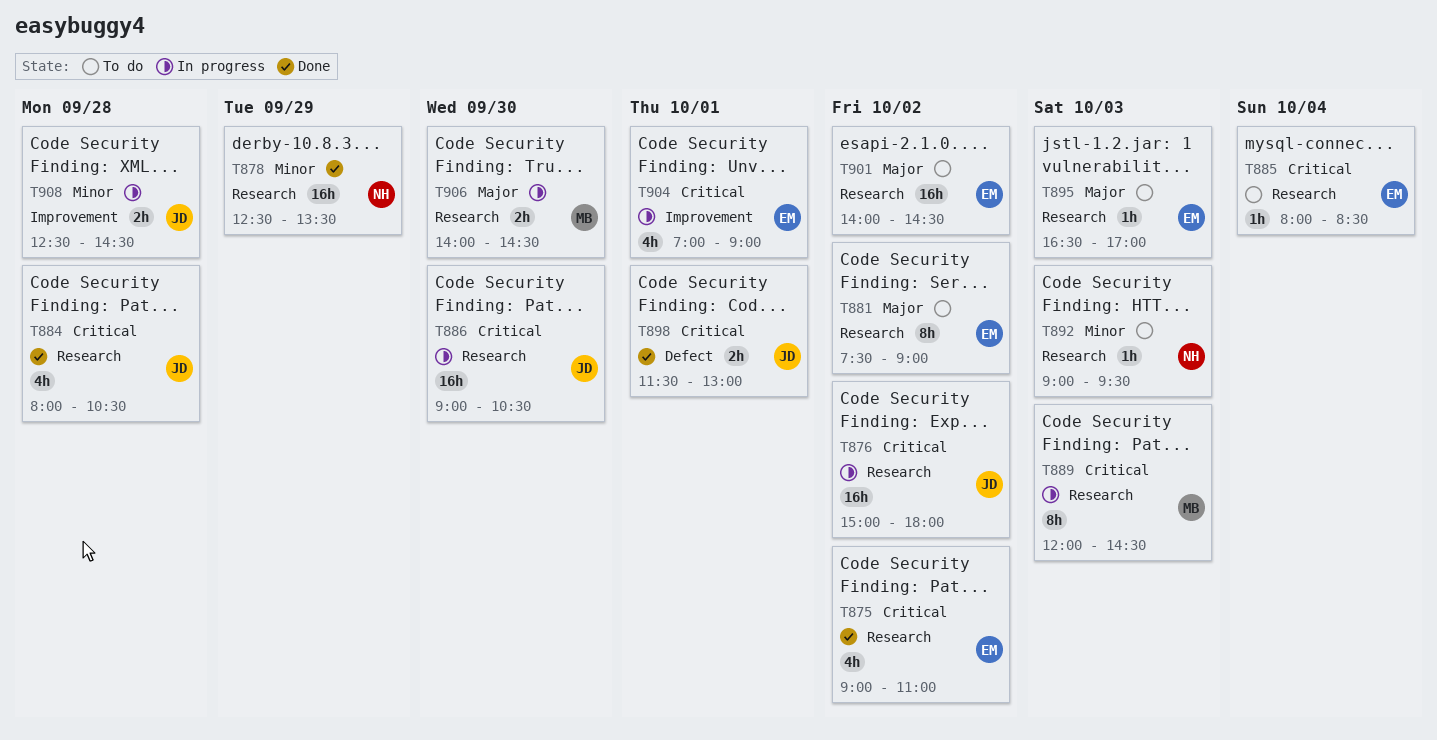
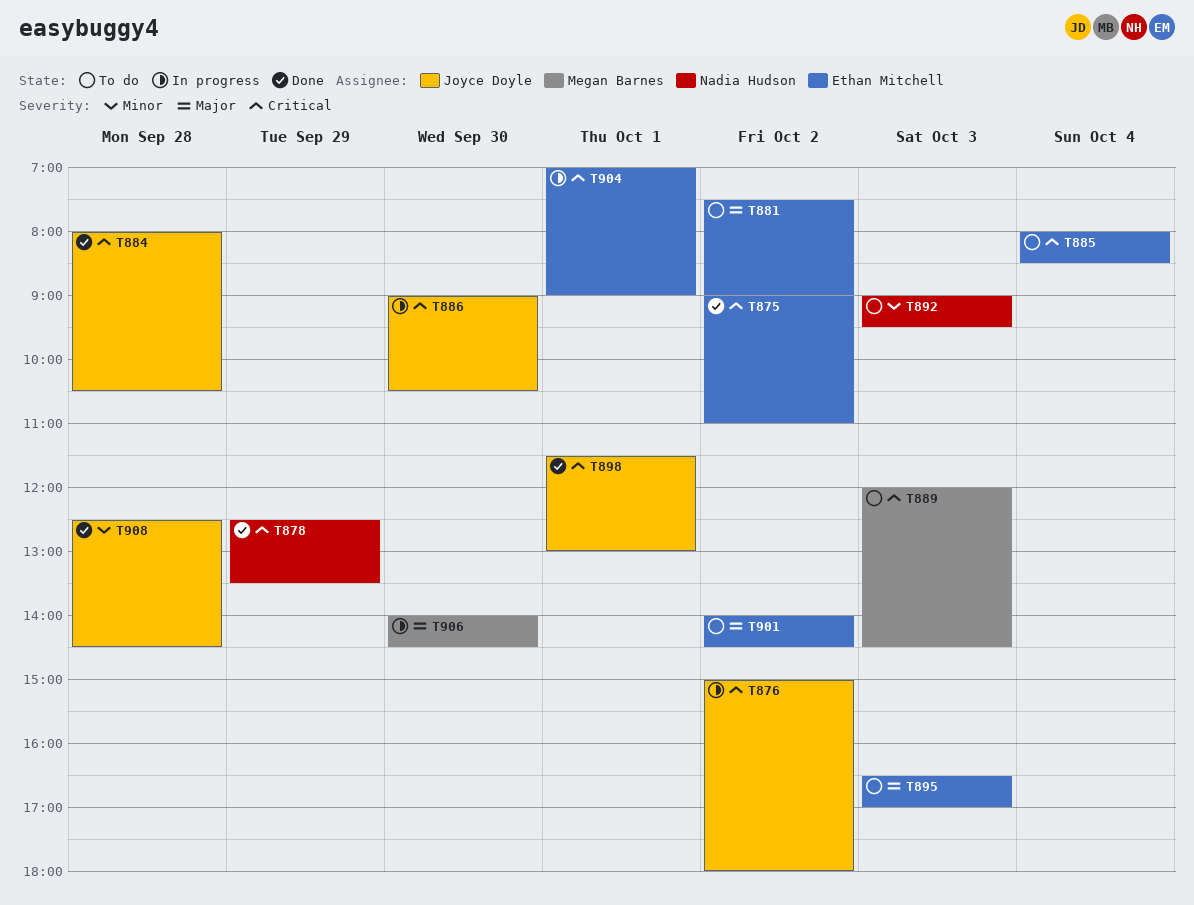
T878, priority: Minor -> Critical
T889, status: In progress -> To do
T908, status: In progress -> Done

